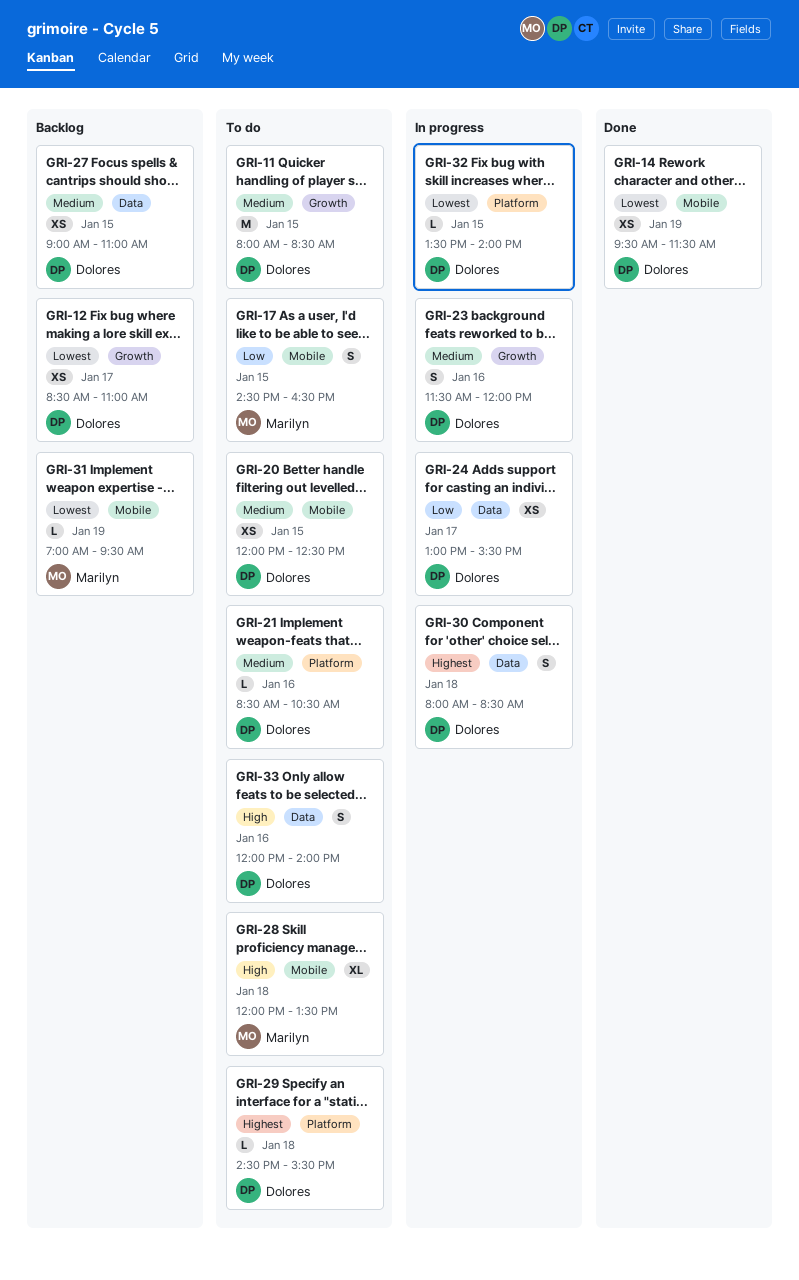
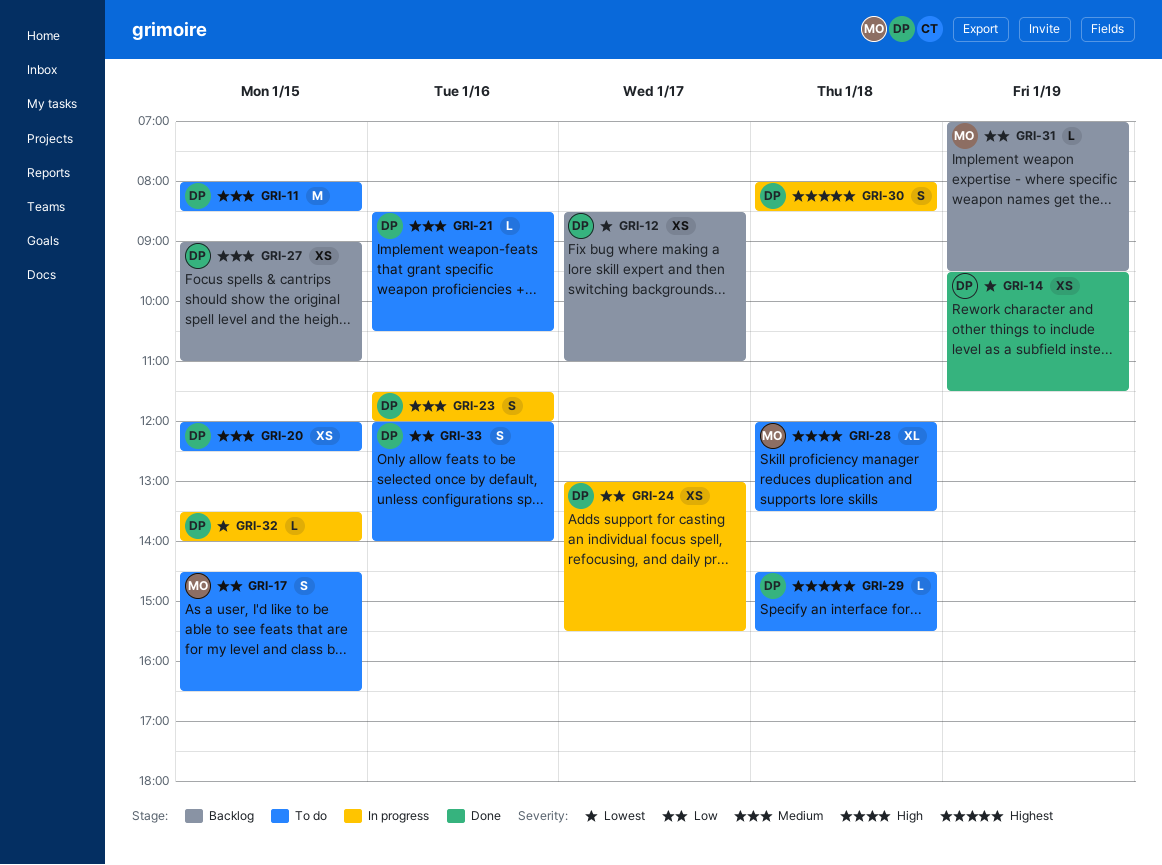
GRI-31, priority: Lowest -> Low
GRI-33, priority: High -> Low

